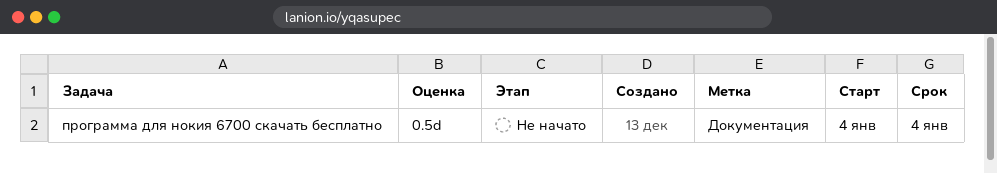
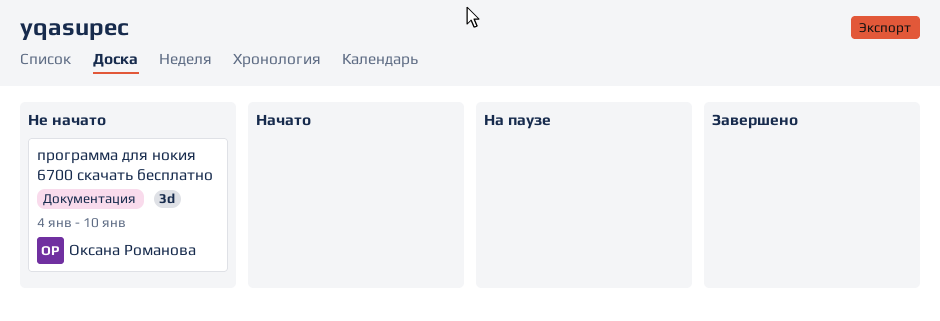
программа для нокия 6700 скачать бесплатно, estimate: 0.5d -> 3d
программа для нокия 6700 скачать бесплатно, due: Jan 4 -> Jan 10

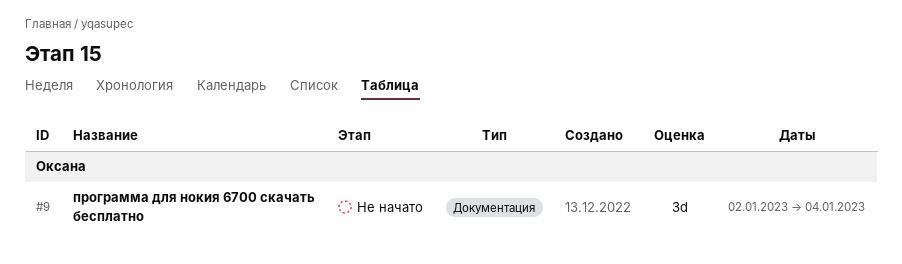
программа для нокия 6700 скачать бесплатно, start: Jan 4 -> Jan 2
программа для нокия 6700 скачать бесплатно, due: Jan 10 -> Jan 4

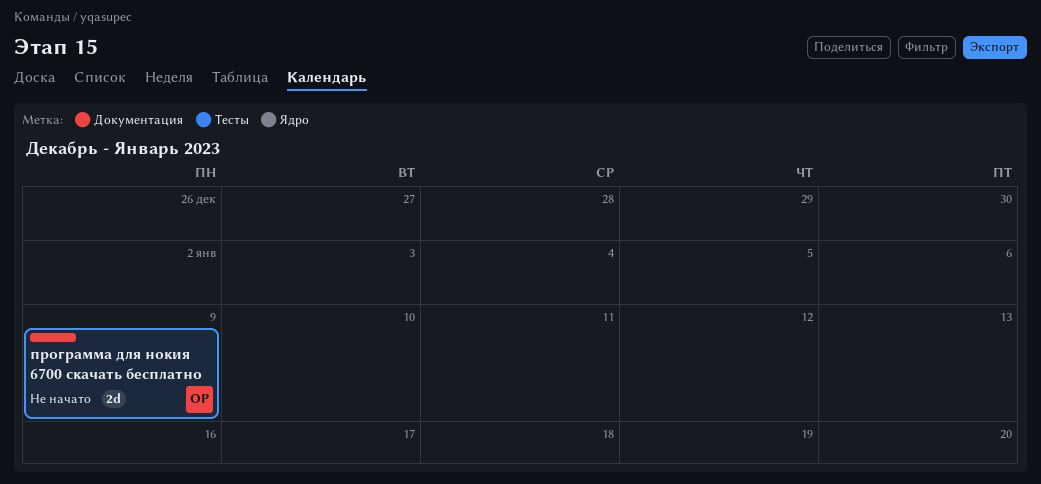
программа для нокия 6700 скачать бесплатно, estimate: 3d -> 2d
программа для нокия 6700 скачать бесплатно, due: Jan 4 -> Jan 9

